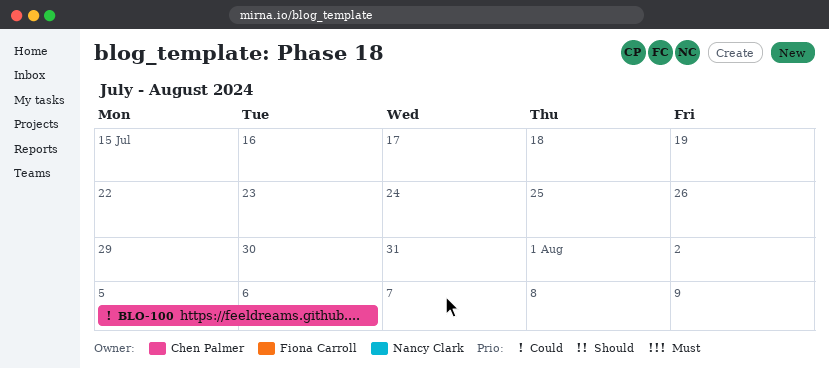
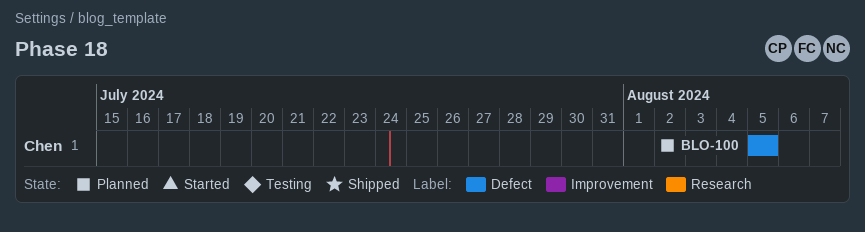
BLO-100, due: Aug 6 -> Aug 5

